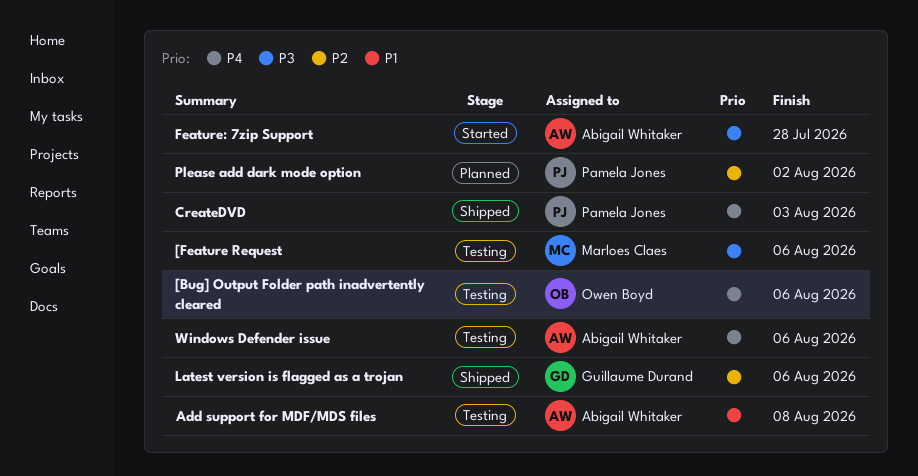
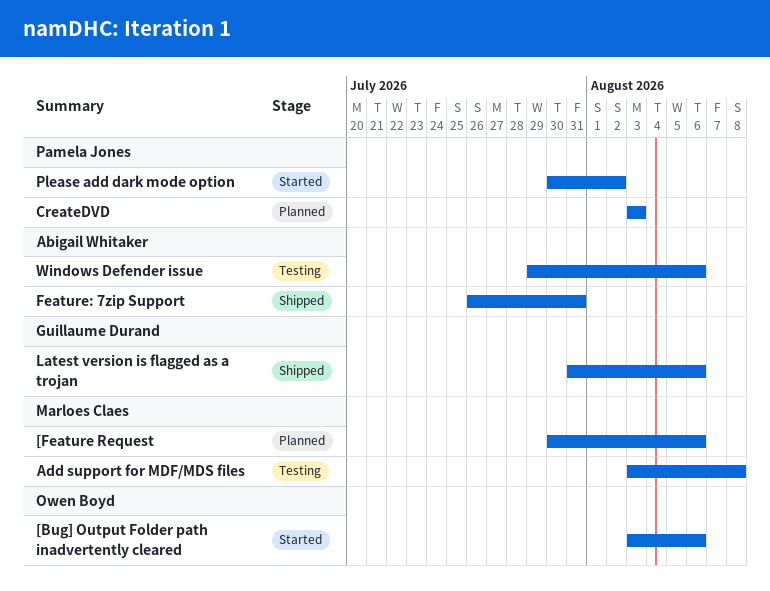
[Bug] Output Folder path inadvertently cleared, status: Testing -> Started
[Feature Request, status: Testing -> Planned
Add support for MDF/MDS files, owner: Abigail Whitaker -> Marloes Claes
CreateDVD, status: Shipped -> Planned
Feature: 7zip Support, status: Started -> Shipped
Feature: 7zip Support, due: Jul 28 -> Jul 31
Please add dark mode option, status: Planned -> Started

